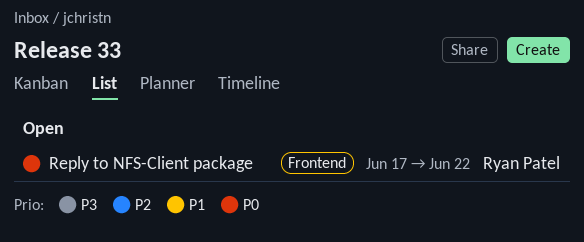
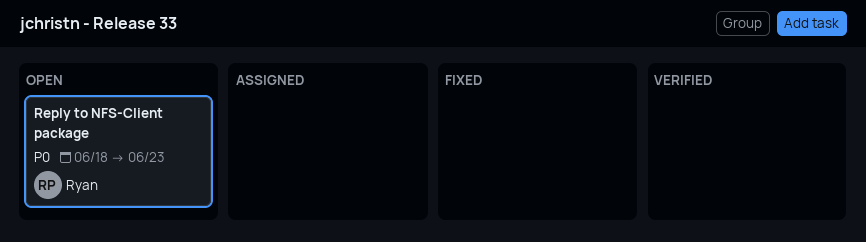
Reply to NFS-Client package, start: Jun 17 -> Jun 18
Reply to NFS-Client package, due: Jun 22 -> Jun 23

